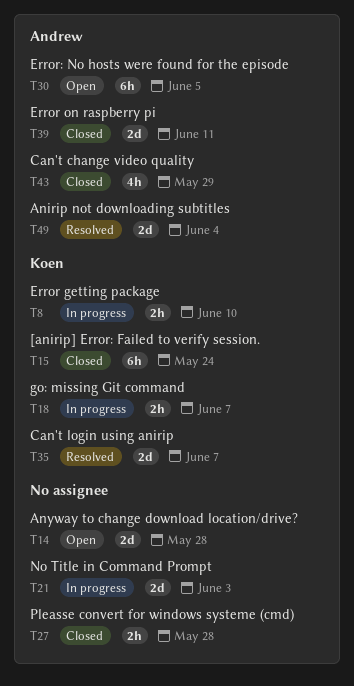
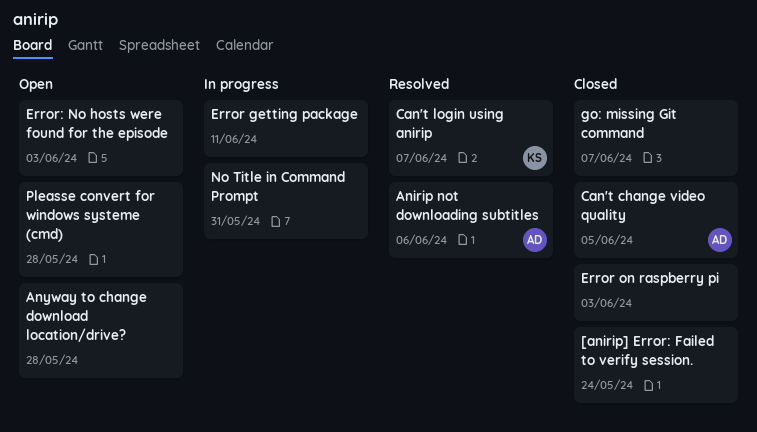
[anirip] Error: Failed to verify session., owner: Koen -> none
Anirip not downloading subtitles, due: Jun 4 -> Jun 6
Can't change video quality, due: May 29 -> Jun 5
Error getting package, owner: Koen -> none
Error getting package, due: Jun 10 -> Jun 11
Error on raspberry pi, owner: Andrew -> none
Error on raspberry pi, due: Jun 11 -> Jun 3
Error: No hosts were found for the episode, owner: Andrew -> none
Error: No hosts were found for the episode, due: Jun 5 -> Jun 3
go: missing Git command, status: In progress -> Closed
go: missing Git command, owner: Koen -> none
No Title in Command Prompt, due: Jun 3 -> May 31
Pleasse convert for windows systeme (cmd), status: Closed -> Open

